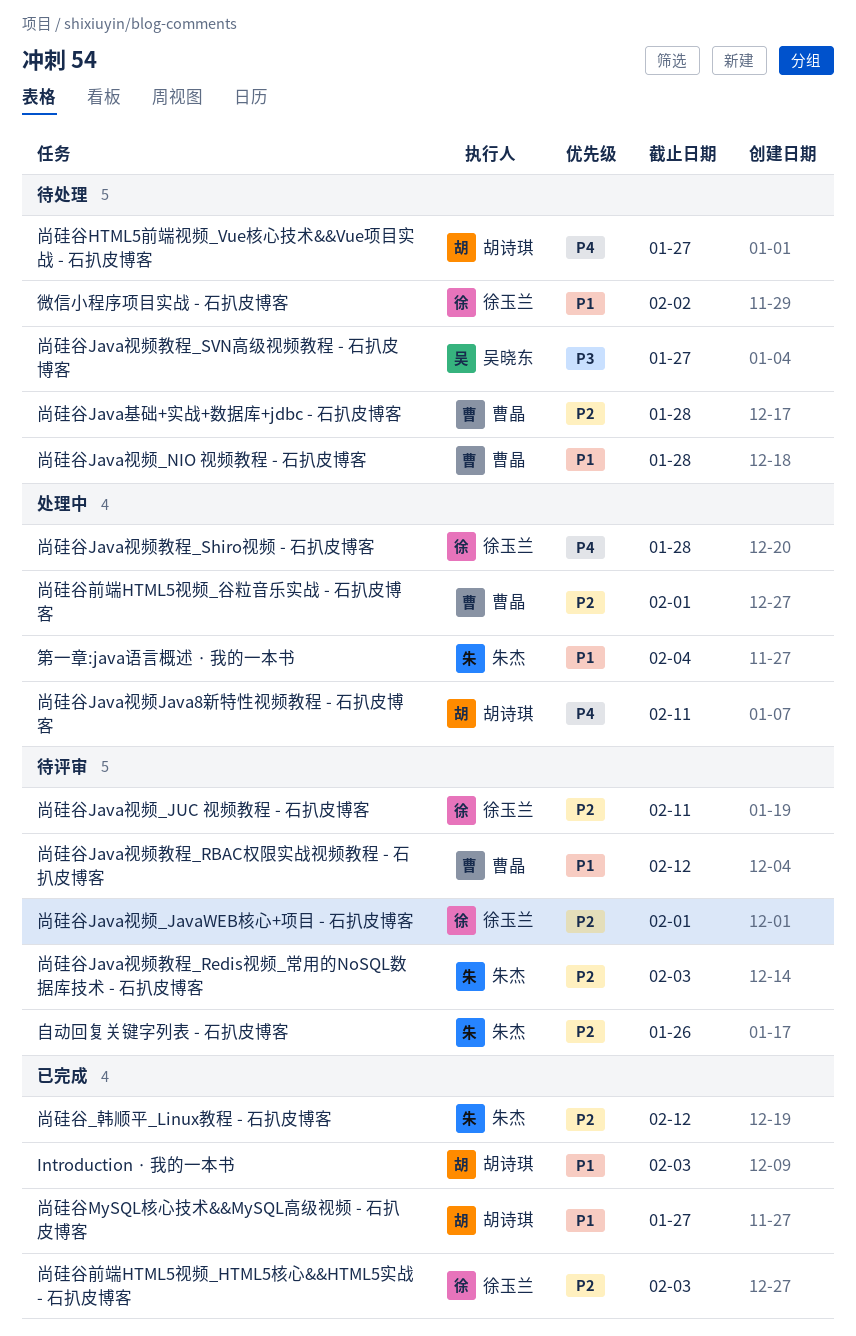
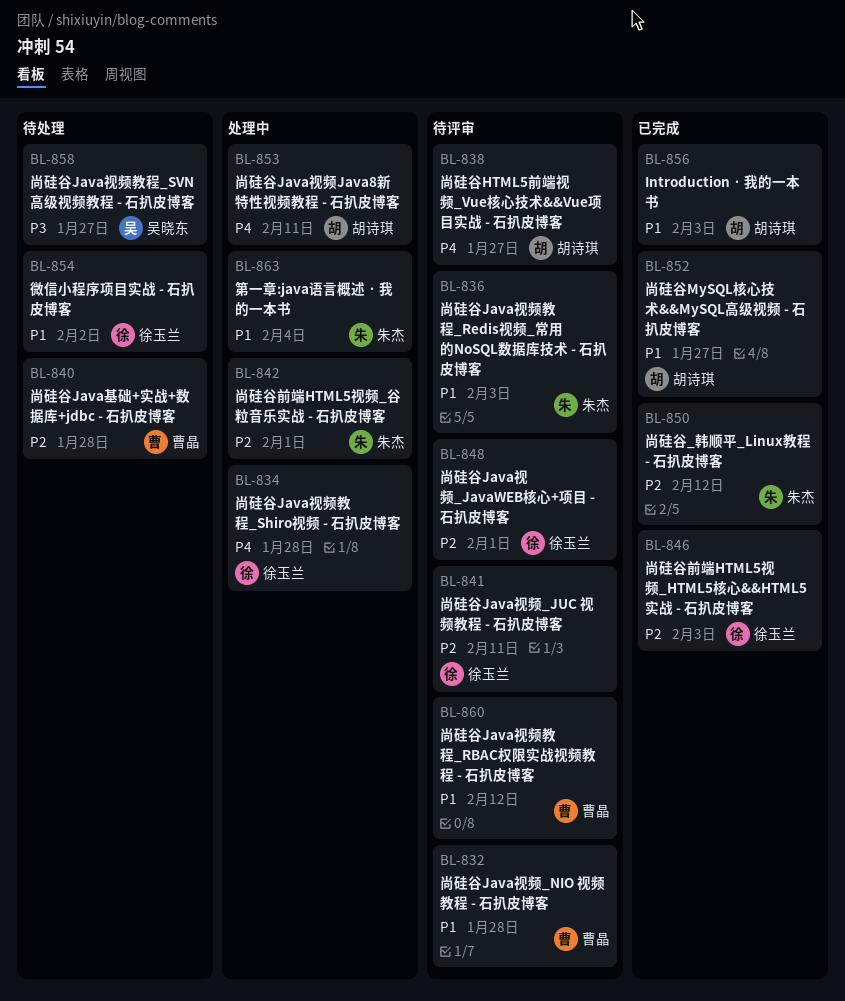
尚硅谷HTML5前端视频_Vue核心技术&&Vue项目实战 - 石扒皮博客, status: 待处理 -> 待评审
尚硅谷Java视频_NIO 视频教程 - 石扒皮博客, status: 待处理 -> 待评审
尚硅谷Java视频教程_Redis视频_常用的NoSQL数据库技术 - 石扒皮博客, priority: P2 -> P1
尚硅谷前端HTML5视频_谷粒音乐实战 - 石扒皮博客, owner: 曹晶 -> 朱杰
自动回复关键字列表 - 石扒皮博客: present -> none

